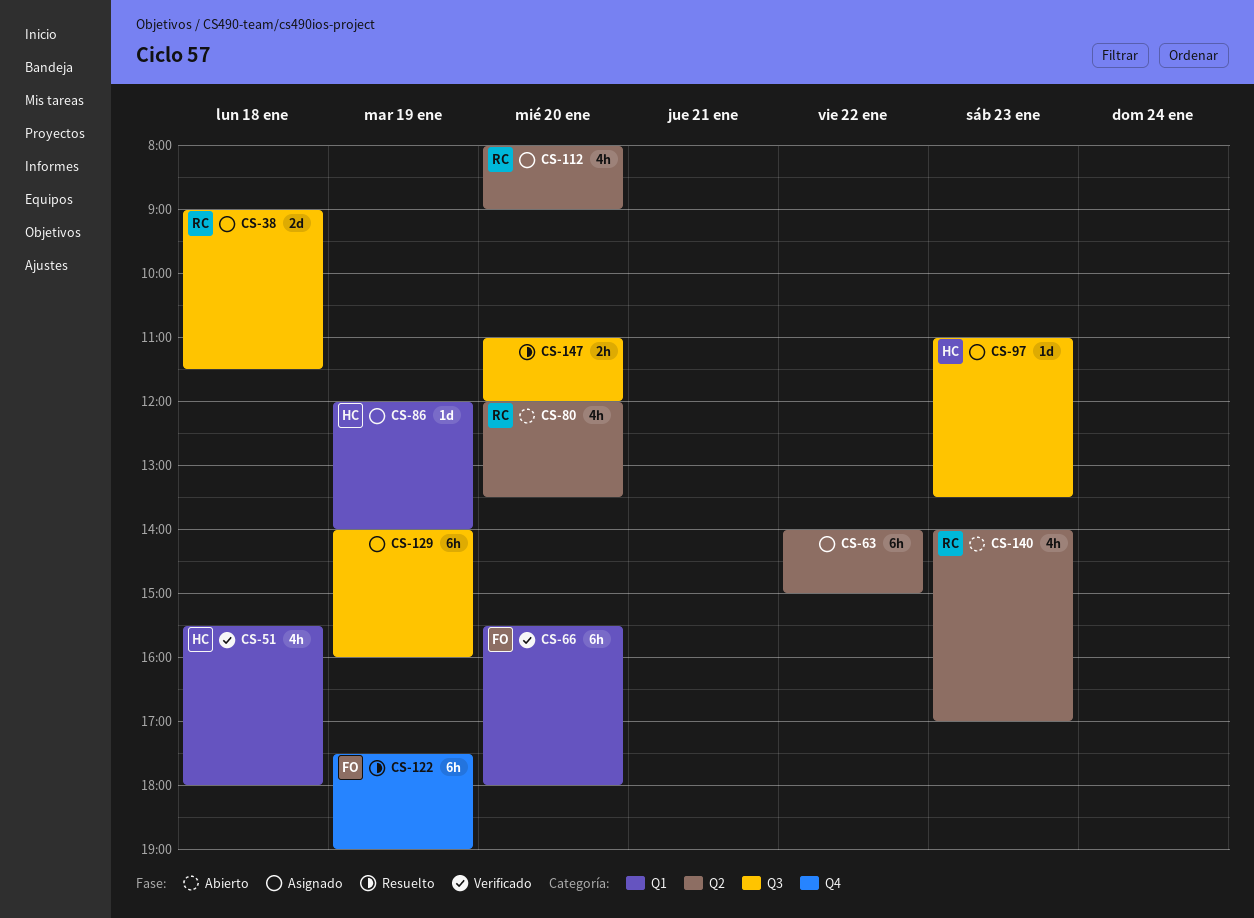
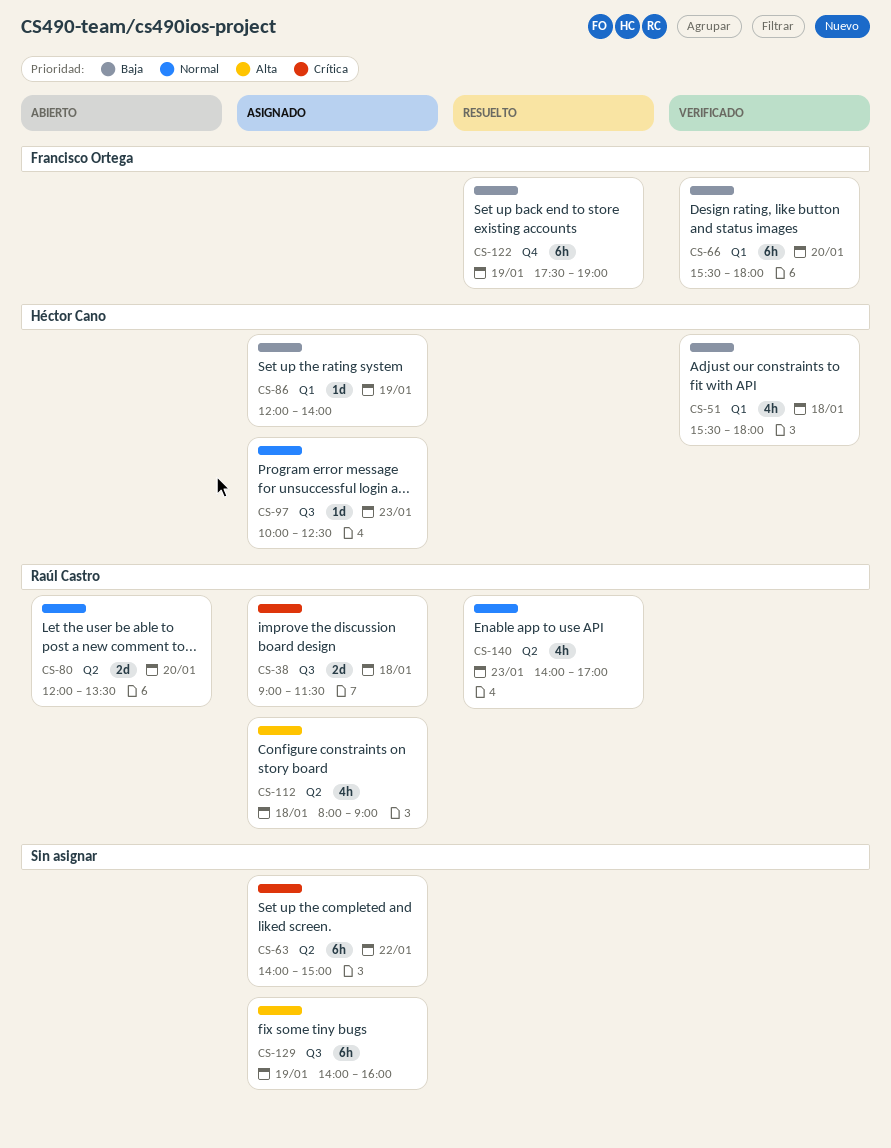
CS-80, estimate: 4h -> 2d
CS-97, begins: 11:00 -> 10:00
CS-97, ends: 13:30 -> 12:30
CS-112, day: Jan 20 -> Jan 18
CS-140, status: Abierto -> Resuelto
CS-147: present -> none

